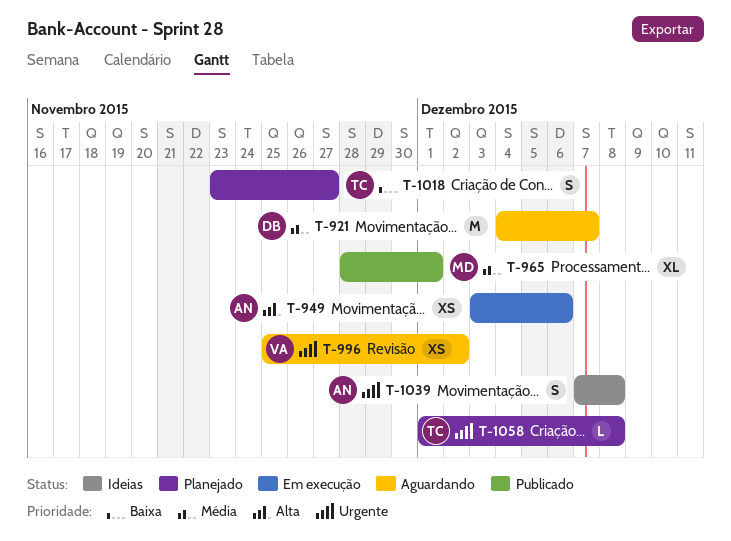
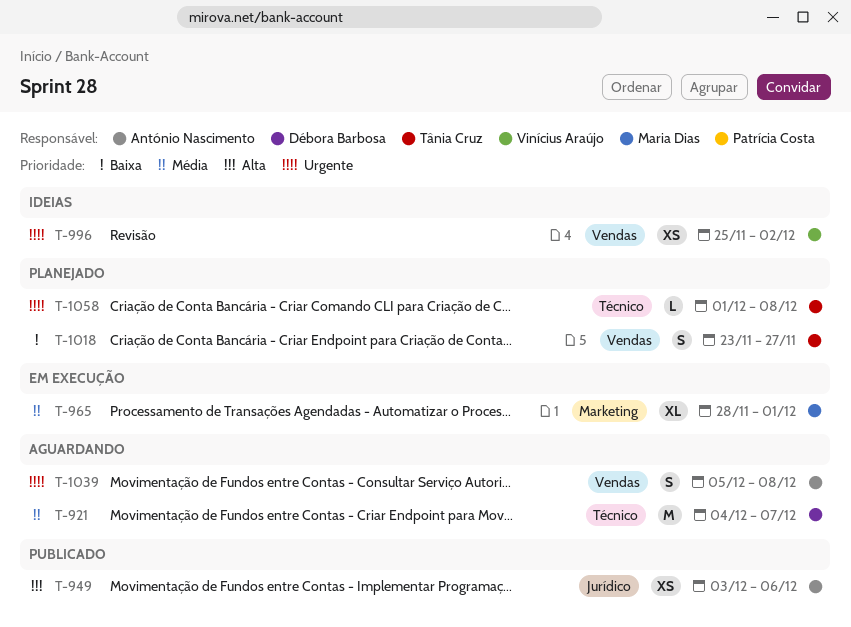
T-949, status: Em execução -> Publicado
T-965, status: Publicado -> Em execução
T-996, status: Aguardando -> Ideias
T-1039, status: Ideias -> Aguardando
T-1039, start: Dec 7 -> Dec 5

